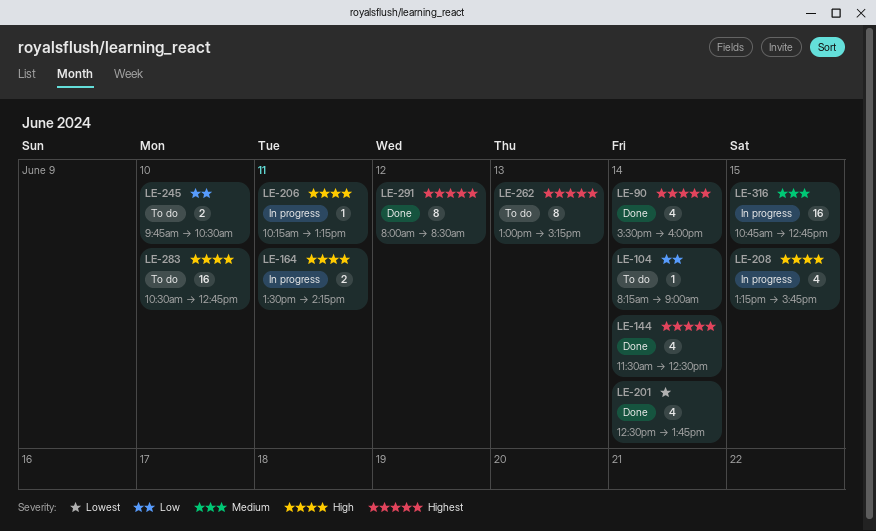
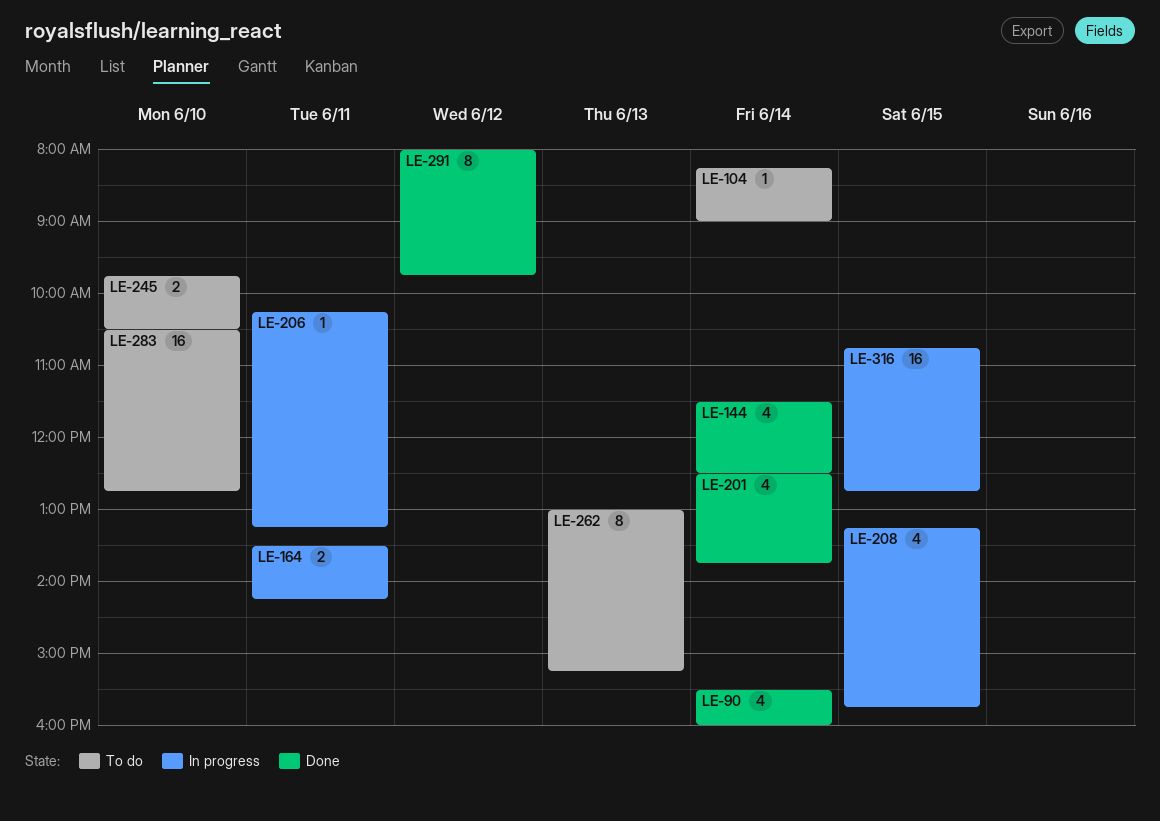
LE-291, ends: 08:30 -> 09:45

